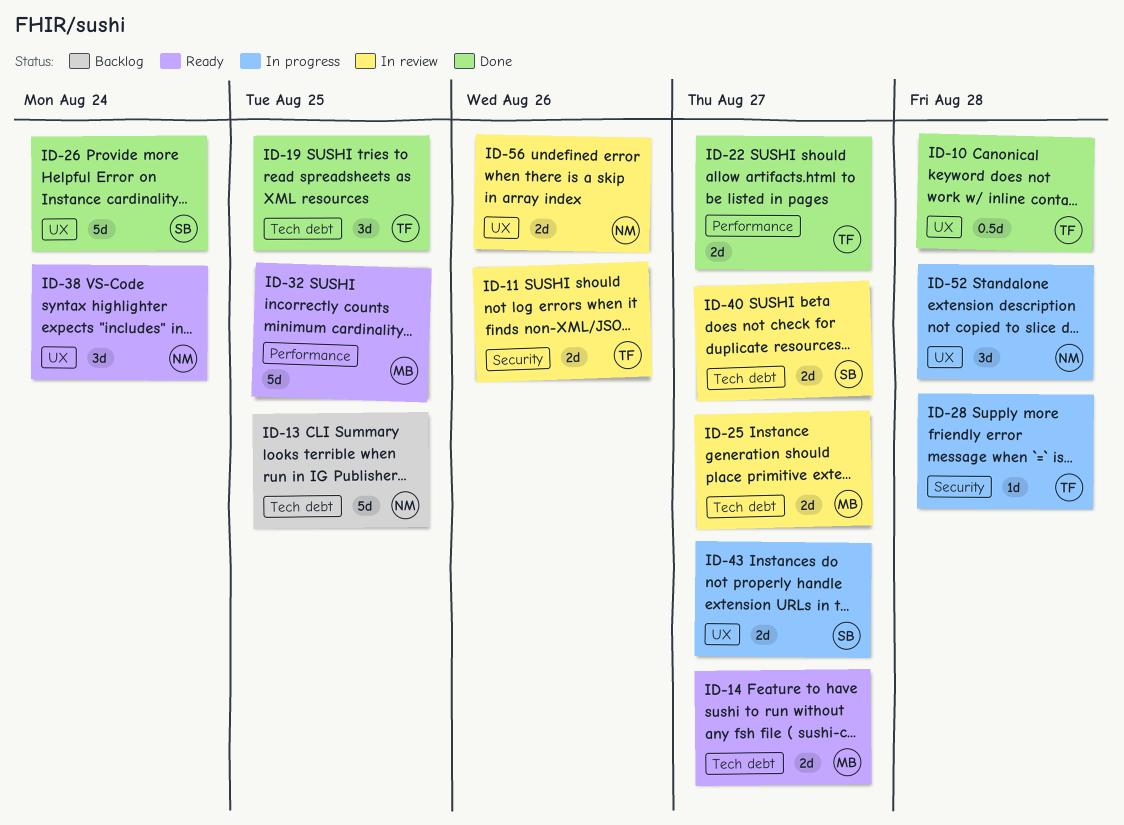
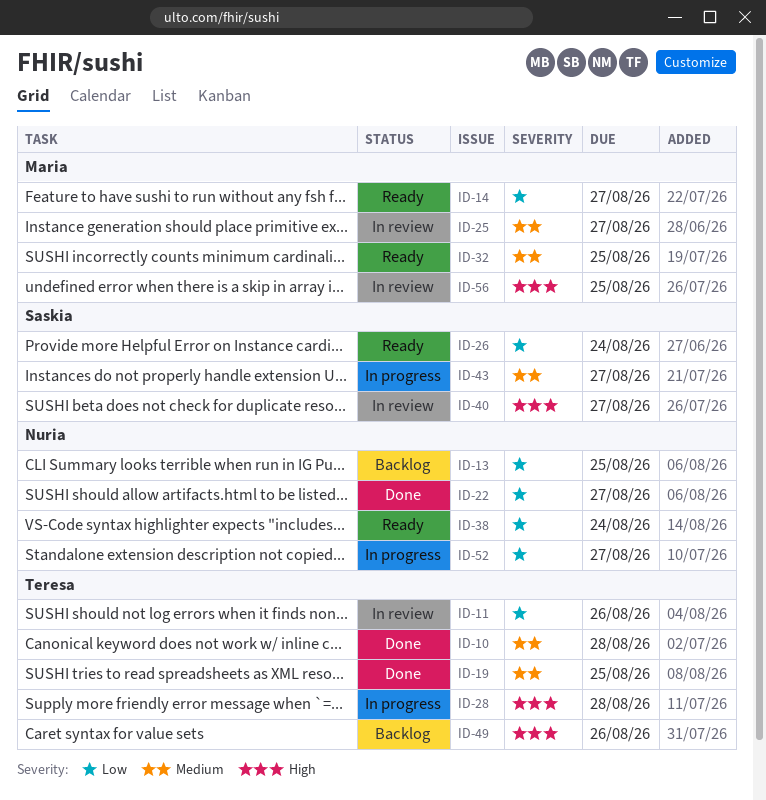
ID-22, owner: Teresa -> Nuria
ID-26, status: Done -> Ready
ID-49: none -> present
ID-52, due: Aug 28 -> Aug 27
ID-56, owner: Nuria -> Maria
ID-56, due: Aug 26 -> Aug 25

